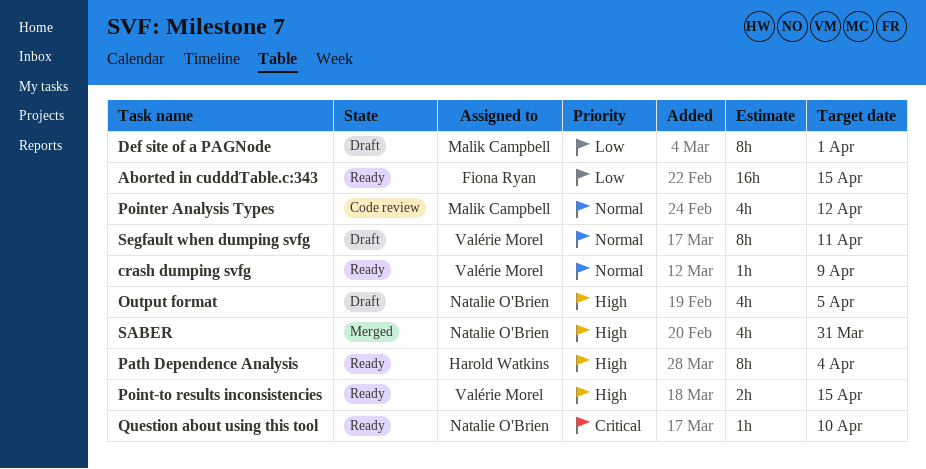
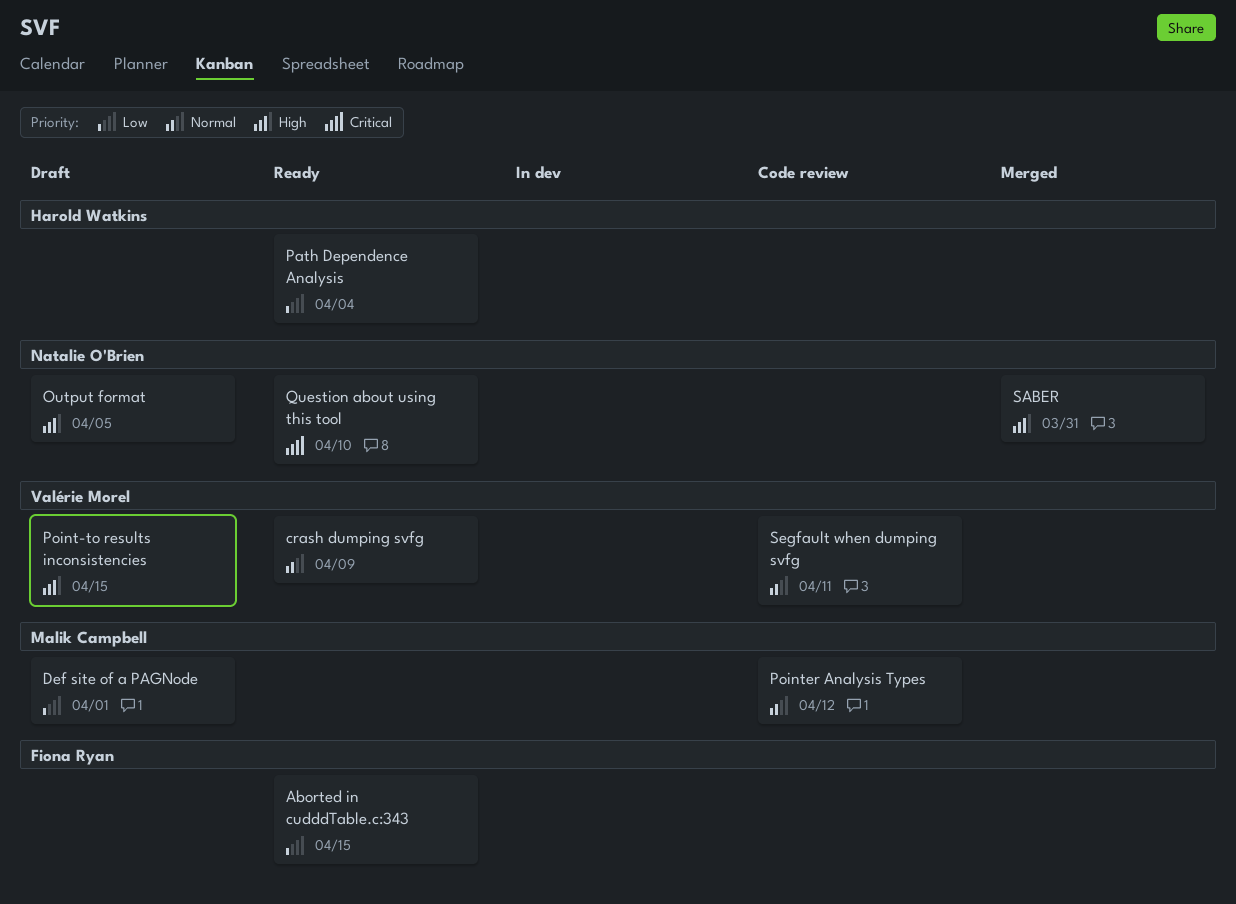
Path Dependence Analysis, priority: High -> Low
Point-to results inconsistencies, status: Ready -> Draft
Segfault when dumping svfg, status: Draft -> Code review

